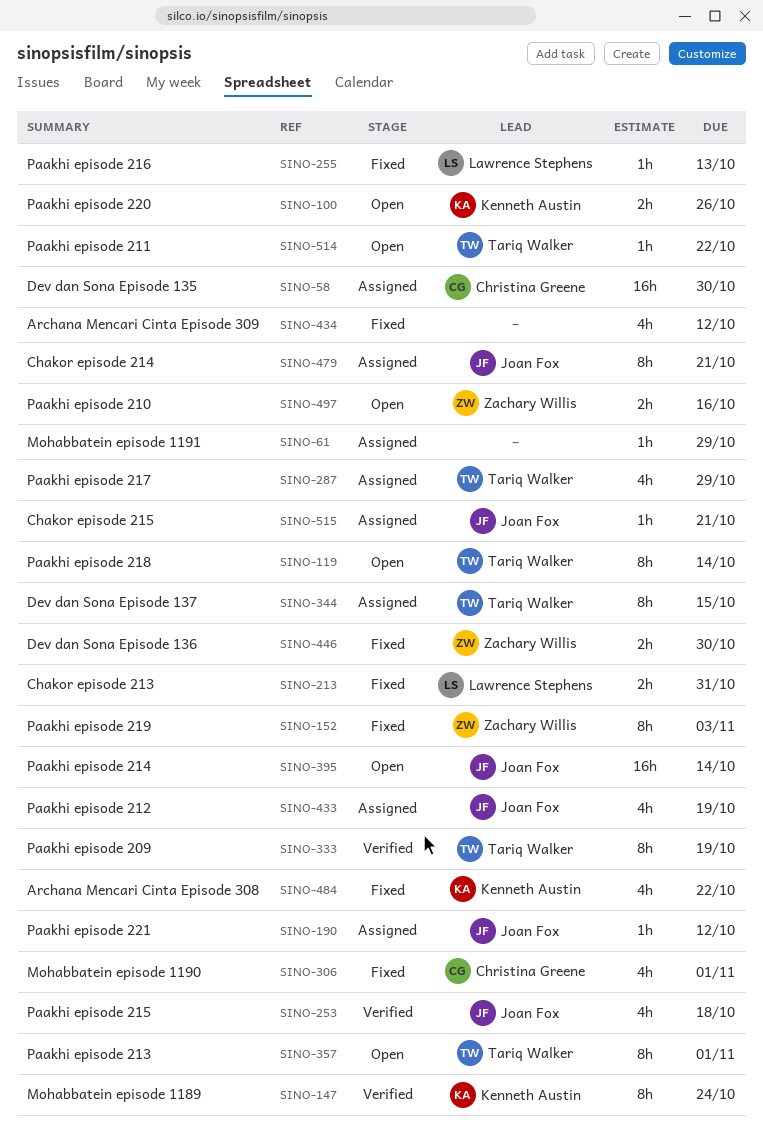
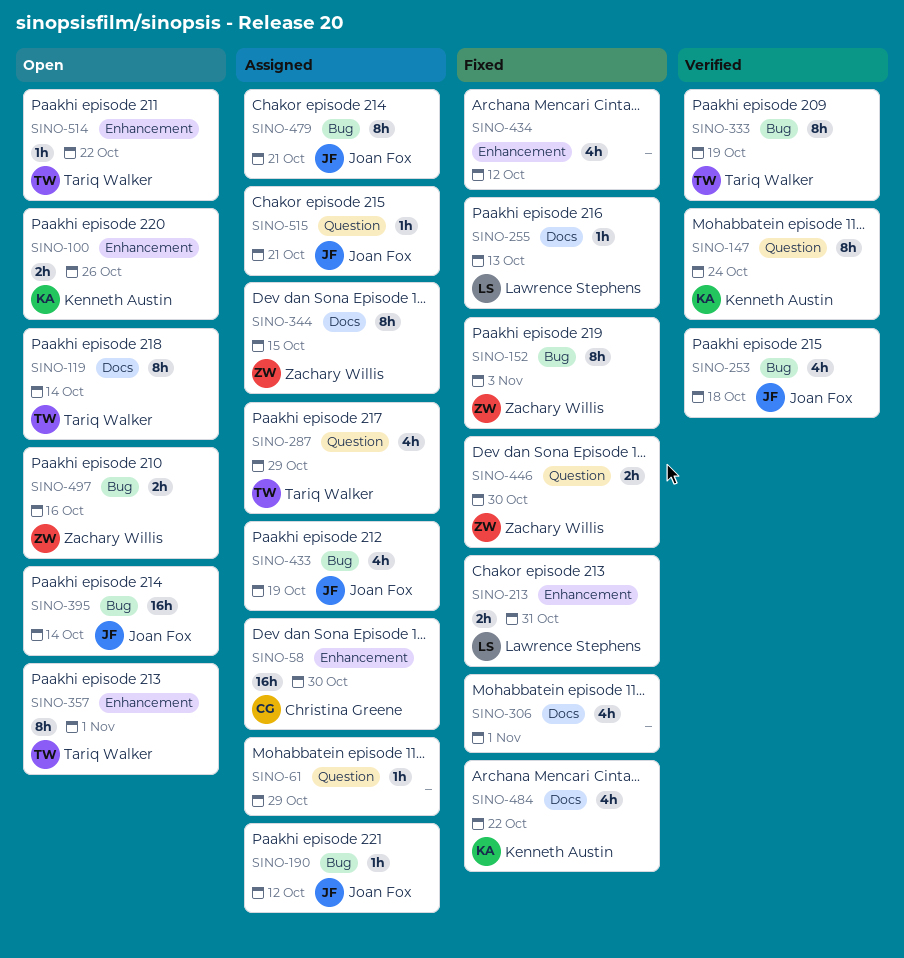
SINO-306, owner: Christina Greene -> none
SINO-344, owner: Tariq Walker -> Zachary Willis

